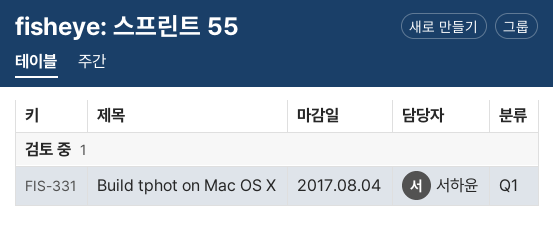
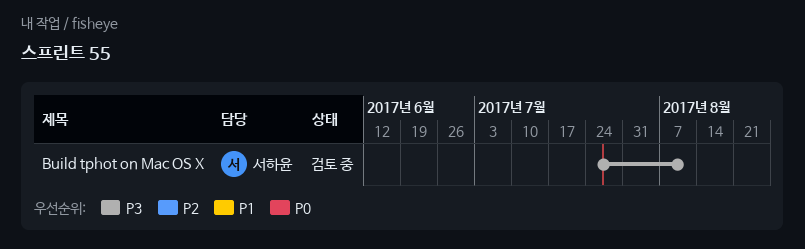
Build tphot on Mac OS X, due: Aug 4 -> Aug 11

